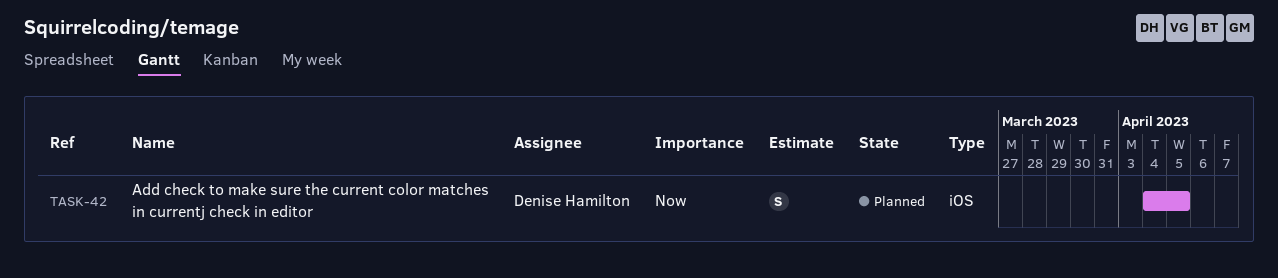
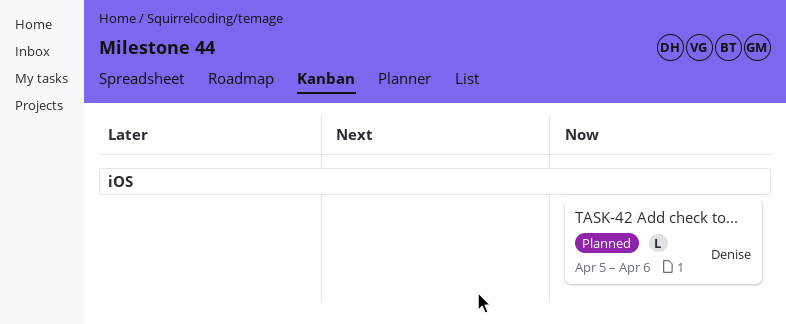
TASK-42, estimate: S -> L
TASK-42, start: Apr 4 -> Apr 5
TASK-42, due: Apr 5 -> Apr 6

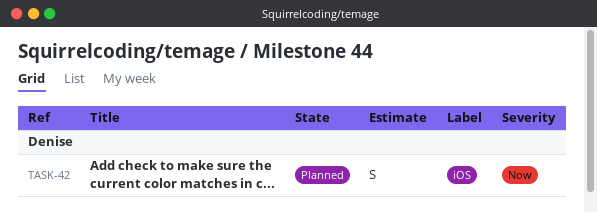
TASK-42, estimate: L -> S

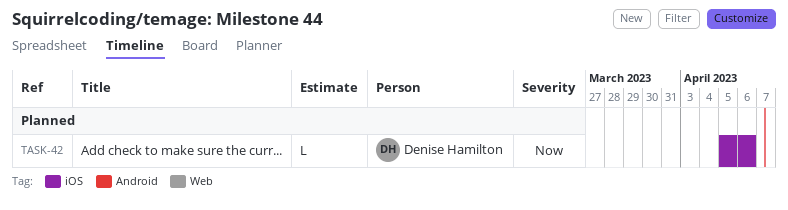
TASK-42, estimate: S -> L

